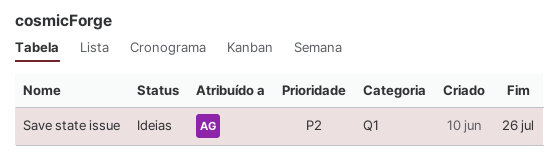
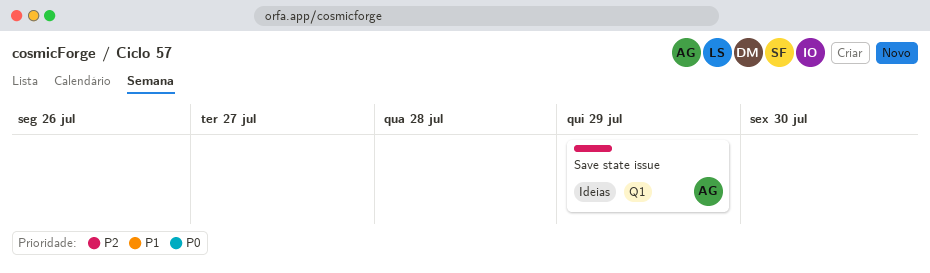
Save state issue, due: Jul 26 -> Jul 29

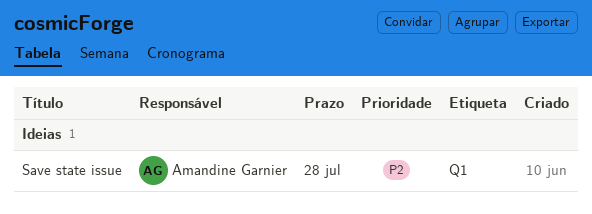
Save state issue, due: Jul 29 -> Jul 28

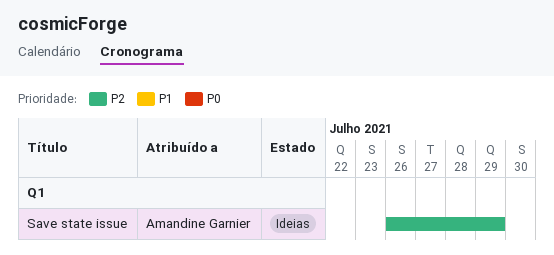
Save state issue, due: Jul 28 -> Jul 29

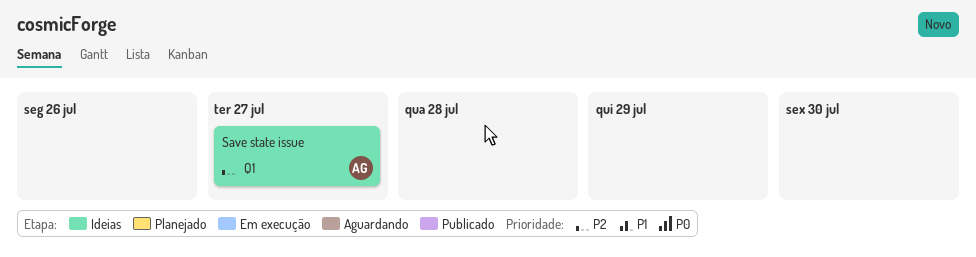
Save state issue, due: Jul 29 -> Jul 27

